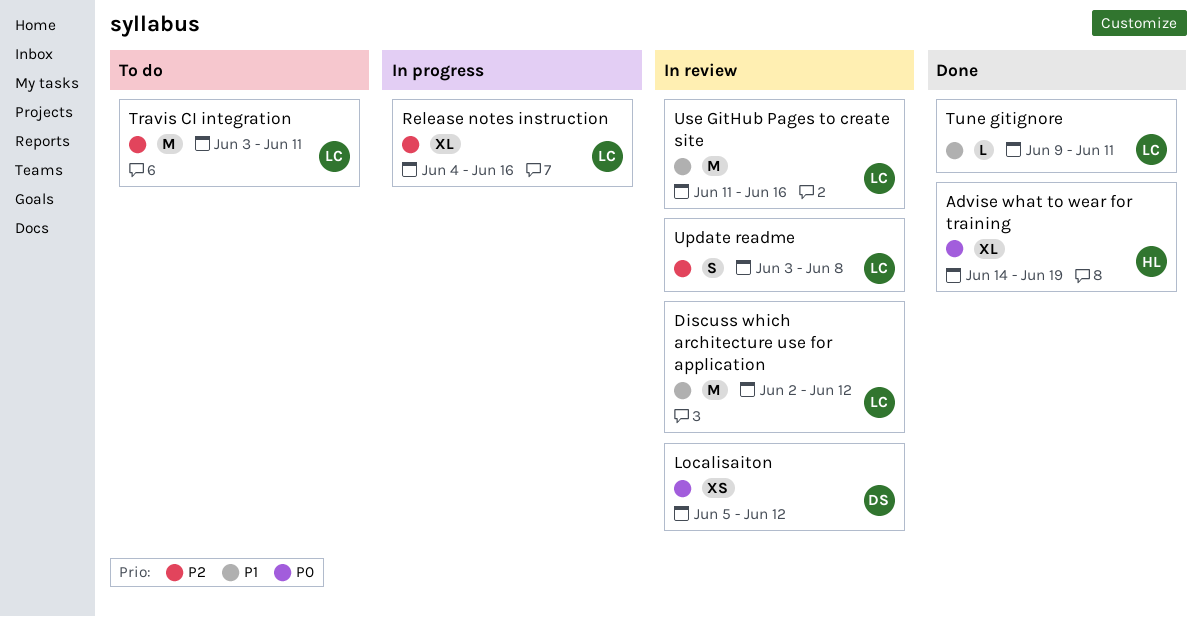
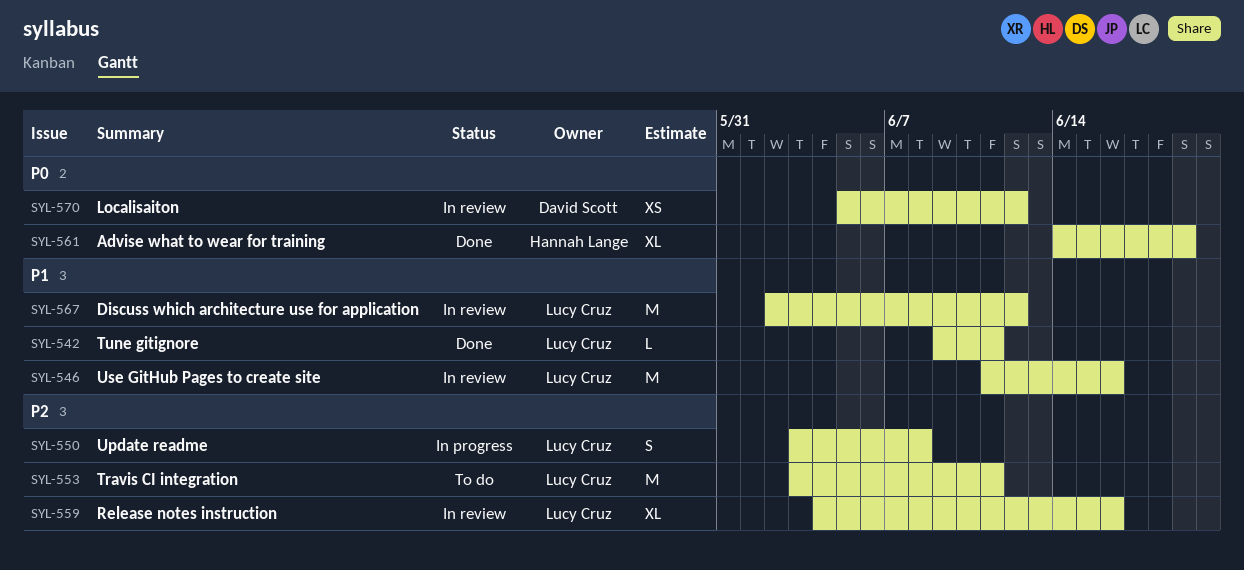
Release notes instruction, status: In progress -> In review
Update readme, status: In review -> In progress

